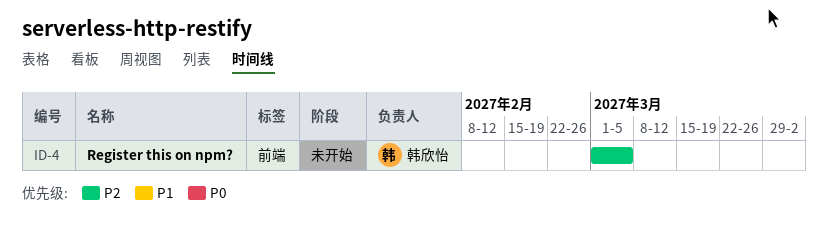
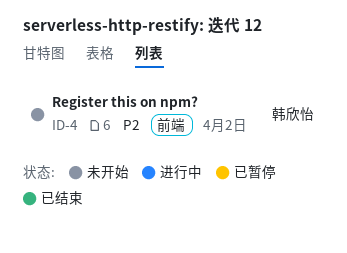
ID-4, due: Mar 5 -> Apr 2

